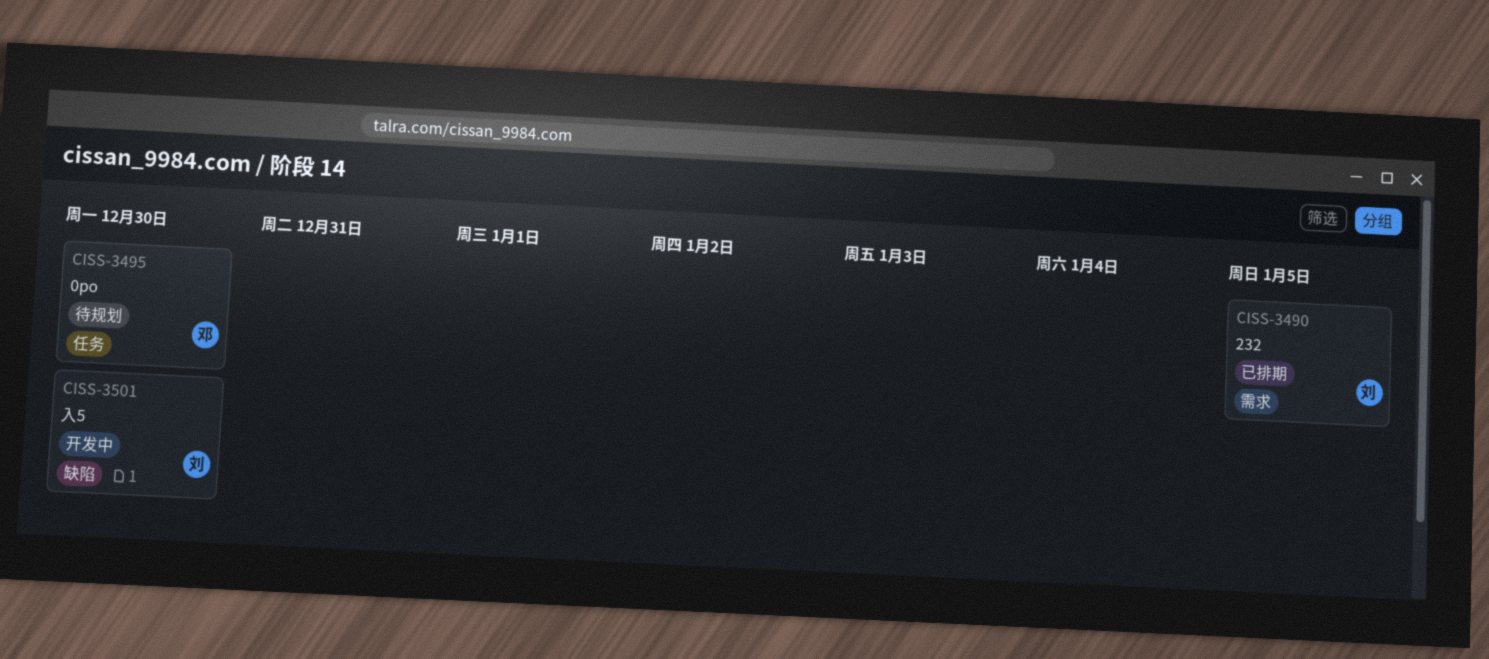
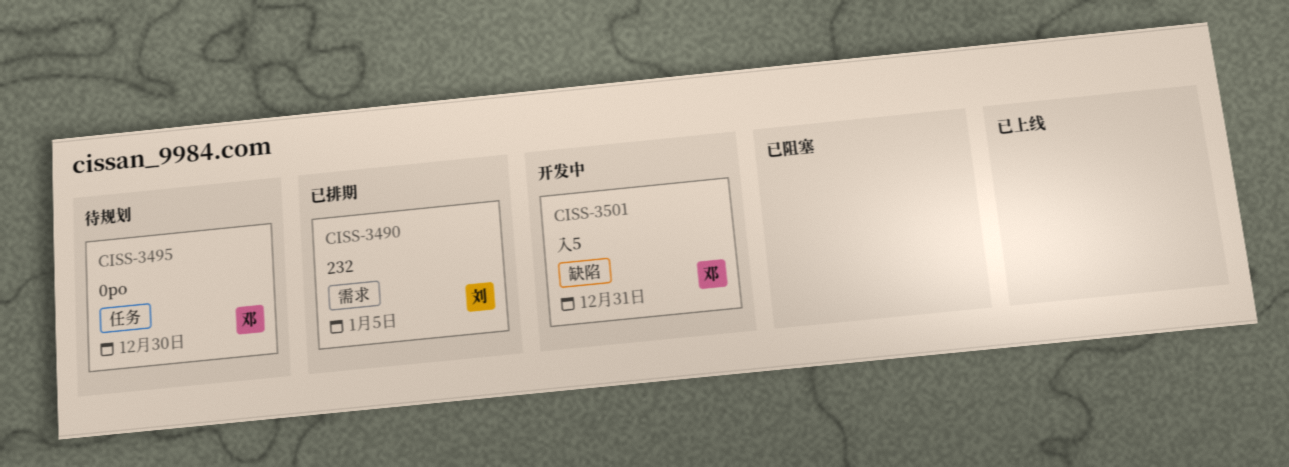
CISS-3501, owner: 刘 -> 邓
CISS-3501, due: Dec 30 -> Dec 31

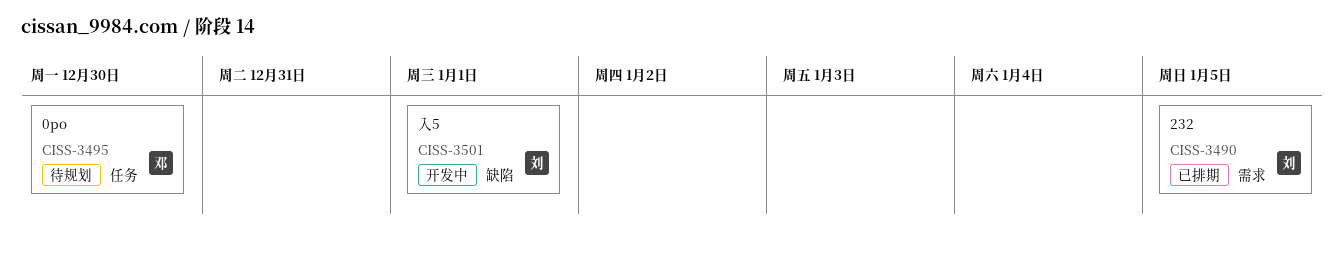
CISS-3501, owner: 邓 -> 刘
CISS-3501, due: Dec 31 -> Jan 1

